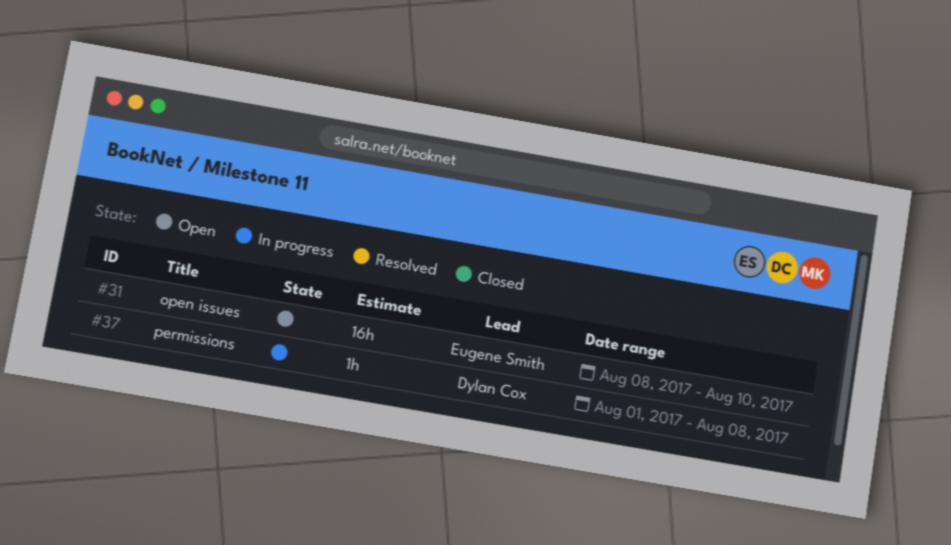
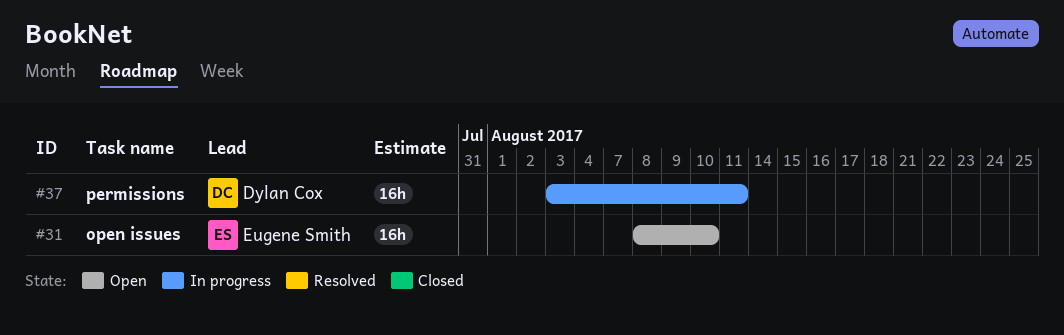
#37, estimate: 1h -> 16h
#37, start: Aug 1 -> Aug 3
#37, due: Aug 8 -> Aug 11

